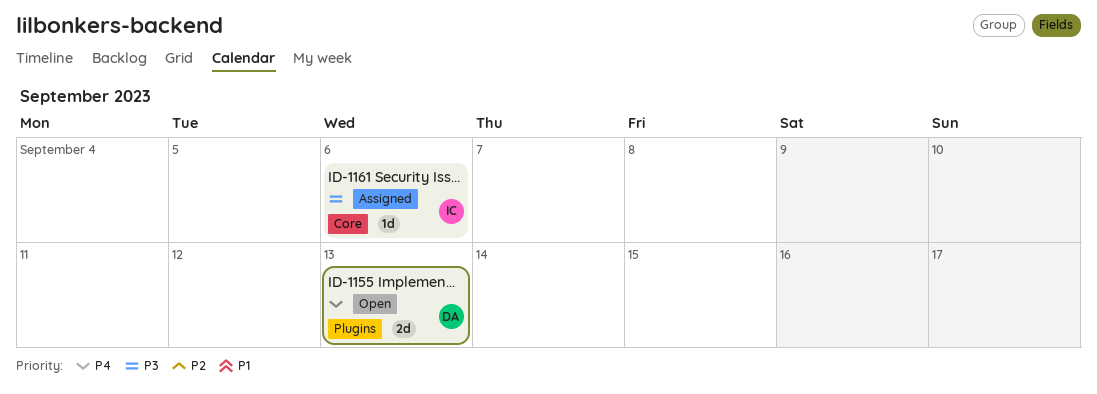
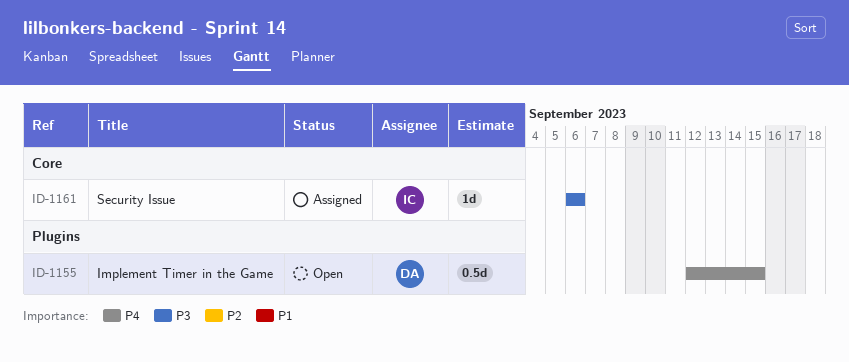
ID-1155, estimate: 2d -> 0.5d
ID-1155, due: Sep 13 -> Sep 15

